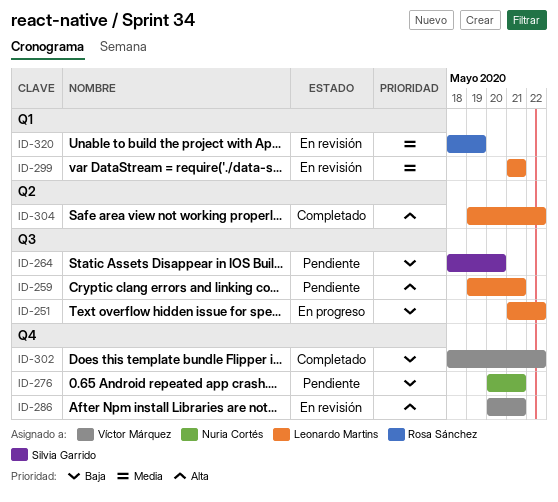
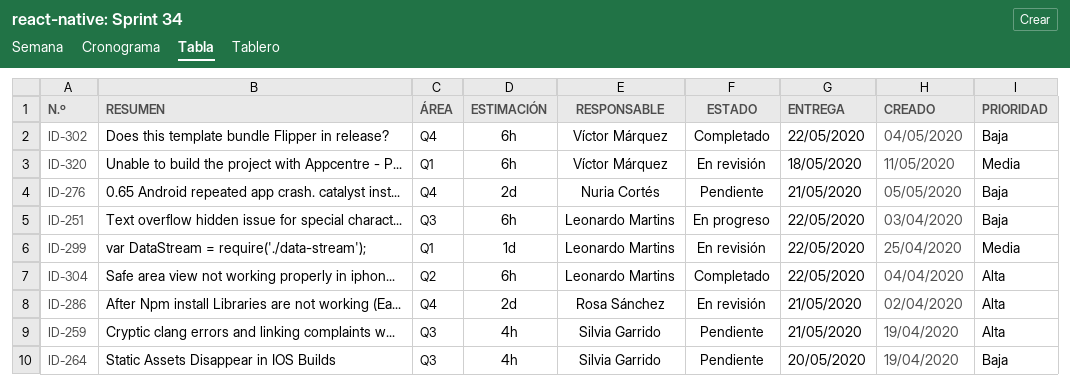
ID-259, owner: Leonardo Martins -> Silvia Garrido
ID-286, owner: Víctor Márquez -> Rosa Sánchez
ID-299, due: May 21 -> May 22
ID-320, owner: Rosa Sánchez -> Víctor Márquez
ID-320, due: May 19 -> May 18

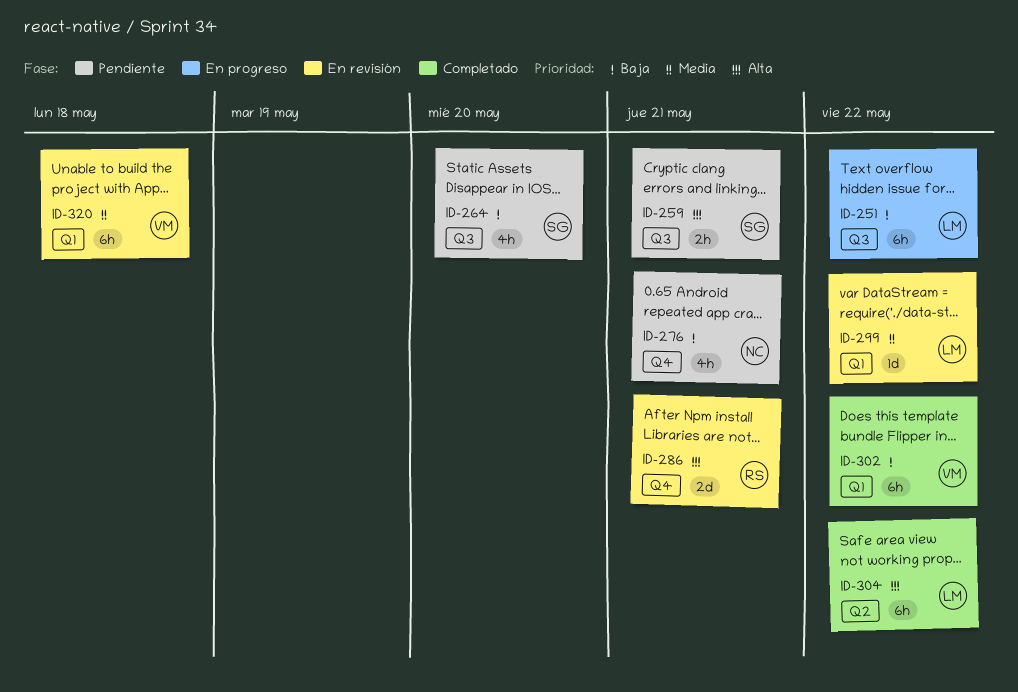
ID-259, estimate: 4h -> 2h
ID-276, estimate: 2d -> 4h
ID-302, label: Q4 -> Q1

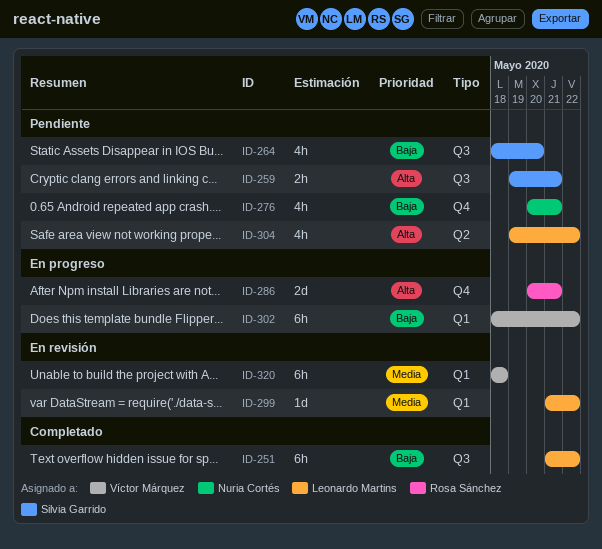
ID-251, status: En progreso -> Completado
ID-286, status: En revisión -> En progreso
ID-302, status: Completado -> En progreso
ID-304, status: Completado -> Pendiente
ID-304, estimate: 6h -> 4h

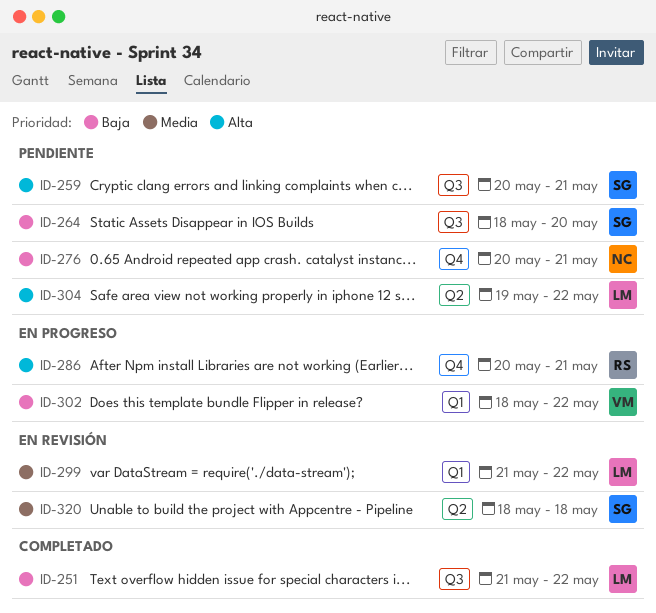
ID-259, start: May 19 -> May 20
ID-320, owner: Víctor Márquez -> Silvia Garrido
ID-320, label: Q1 -> Q2

